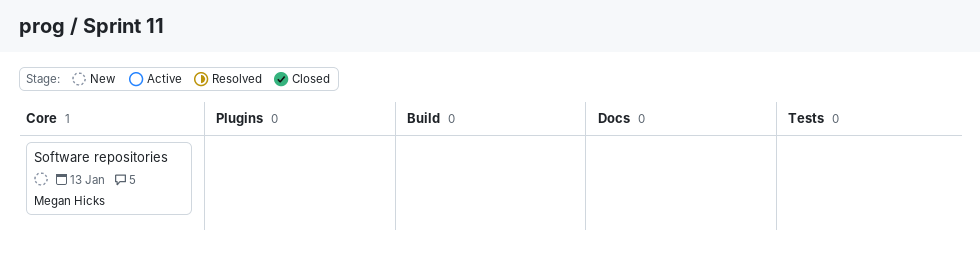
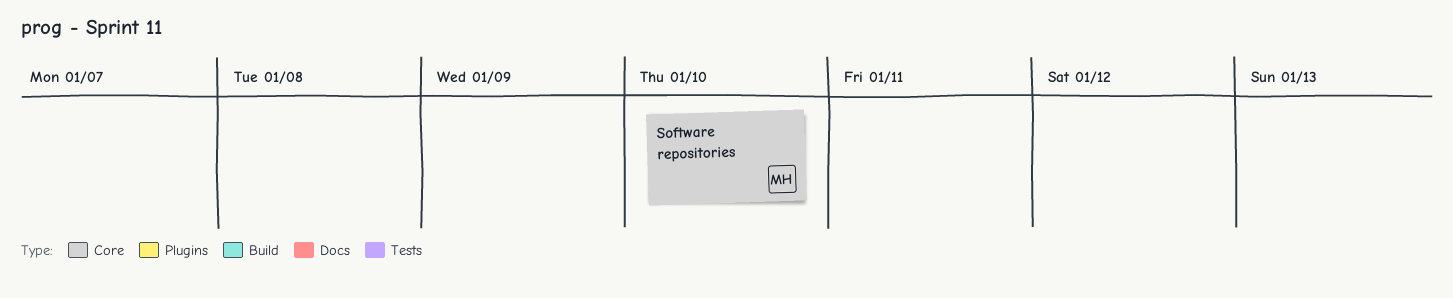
Software repositories, due: Jan 13 -> Jan 10

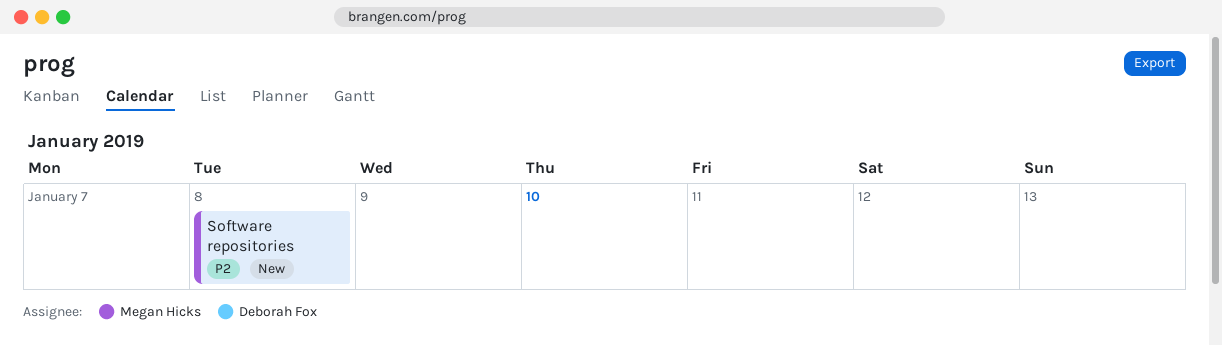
Software repositories, due: Jan 10 -> Jan 8

